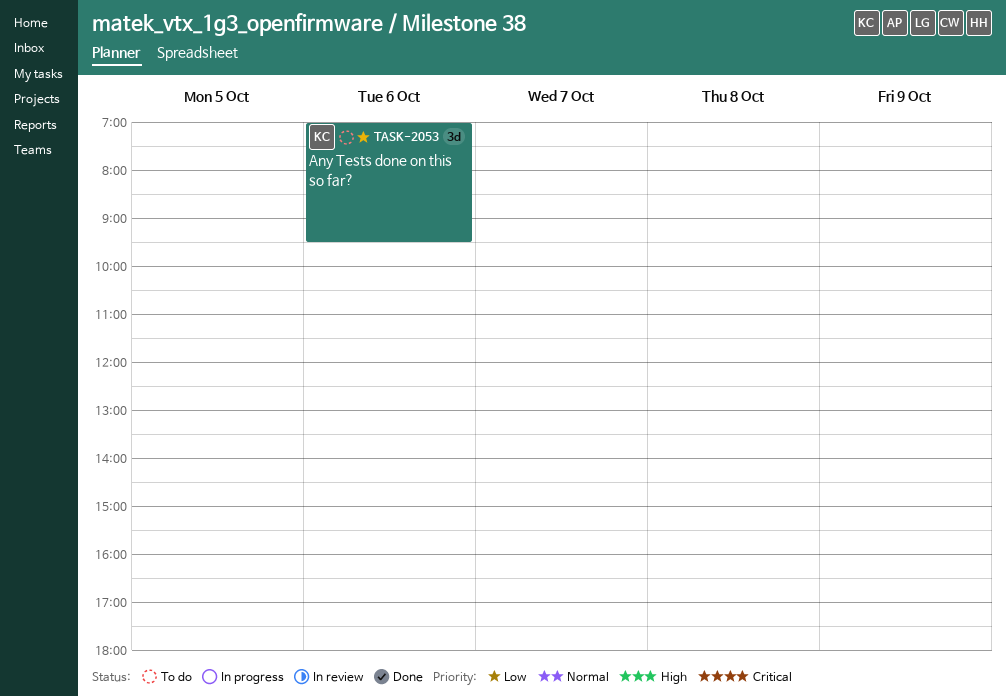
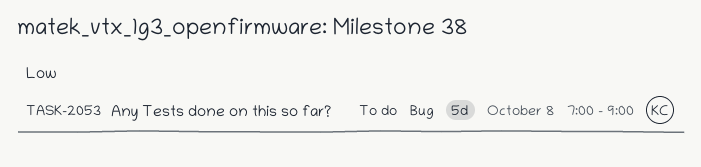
TASK-2053, estimate: 3d -> 5d
TASK-2053, day: Oct 6 -> Oct 8
TASK-2053, ends: 09:30 -> 09:00

